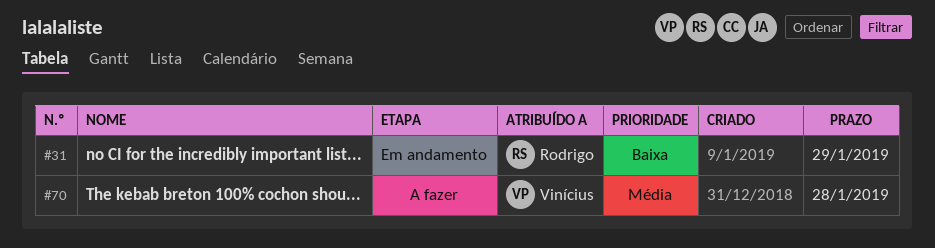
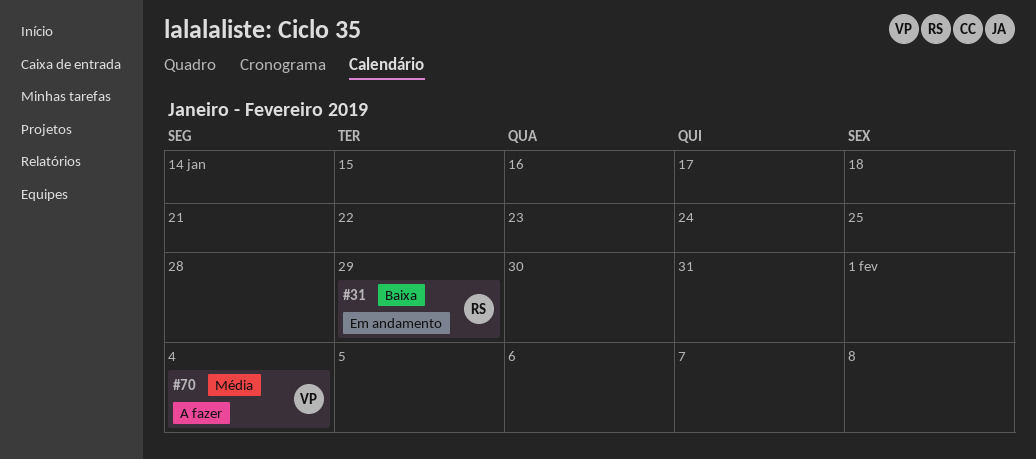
#70, due: Jan 28 -> Feb 4

